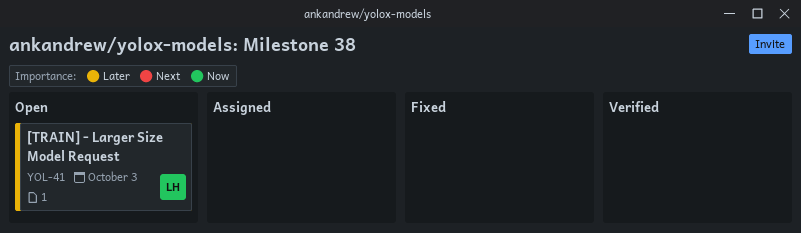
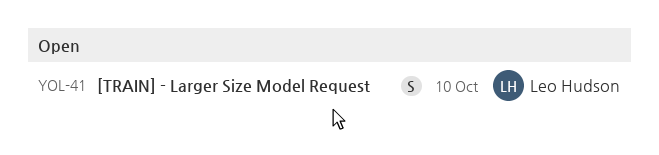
YOL-41, due: Oct 3 -> Oct 10

